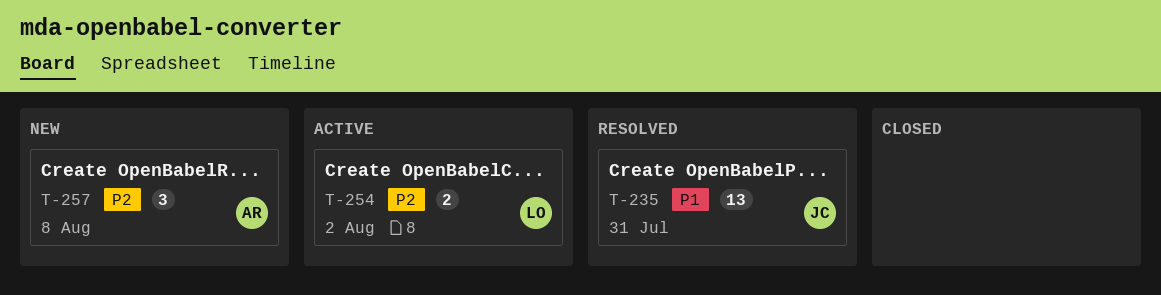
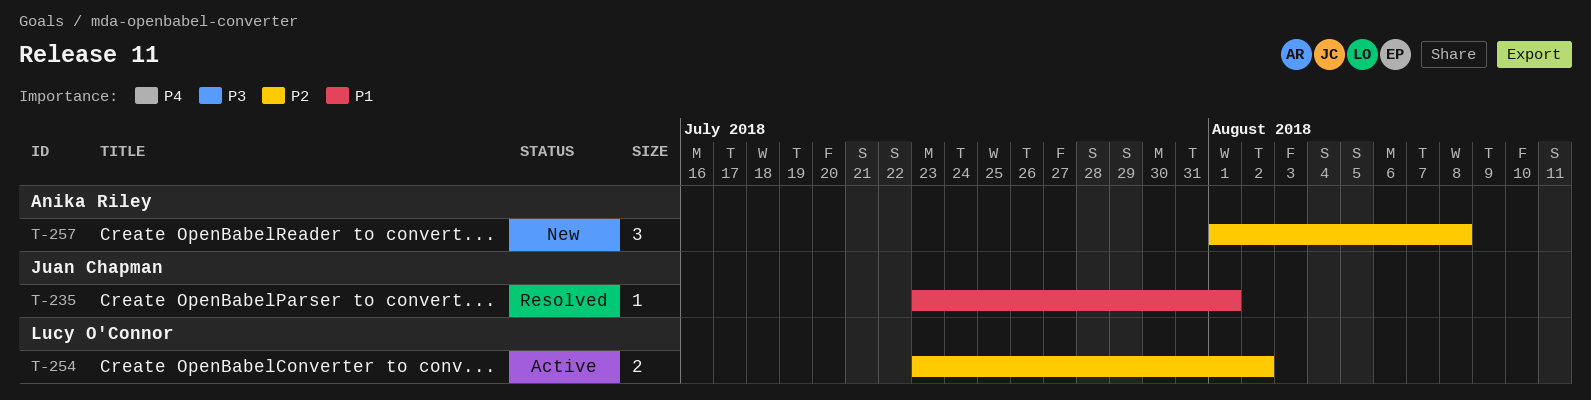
T-235, estimate: 13 -> 1
T-235, due: Jul 31 -> Aug 1

